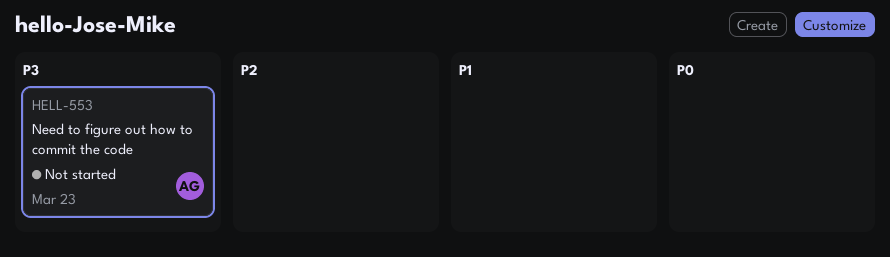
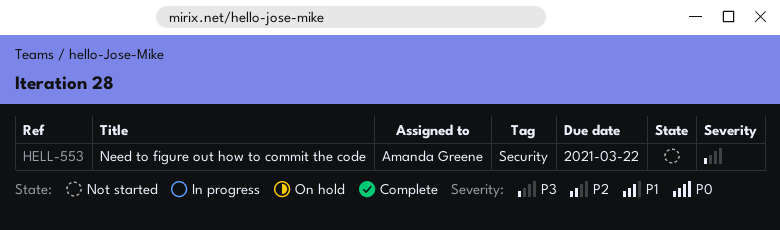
HELL-553, due: Mar 23 -> Mar 22

